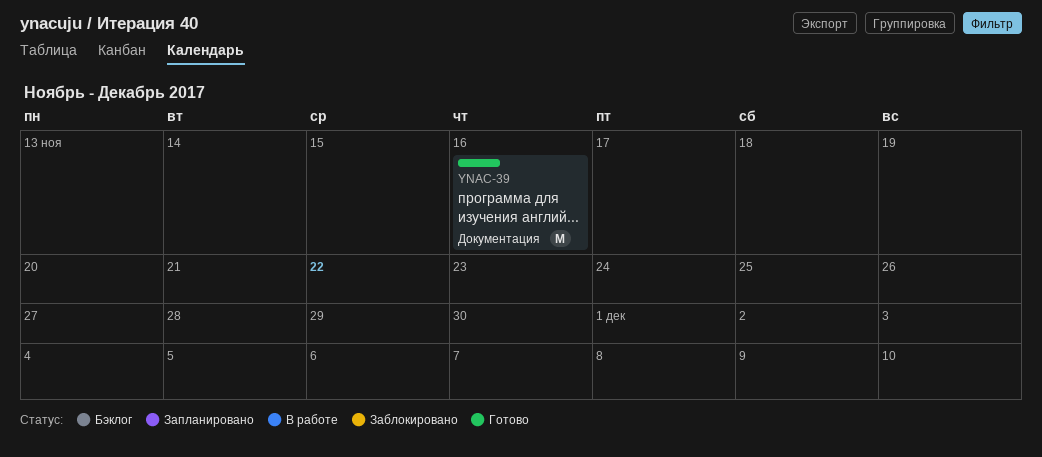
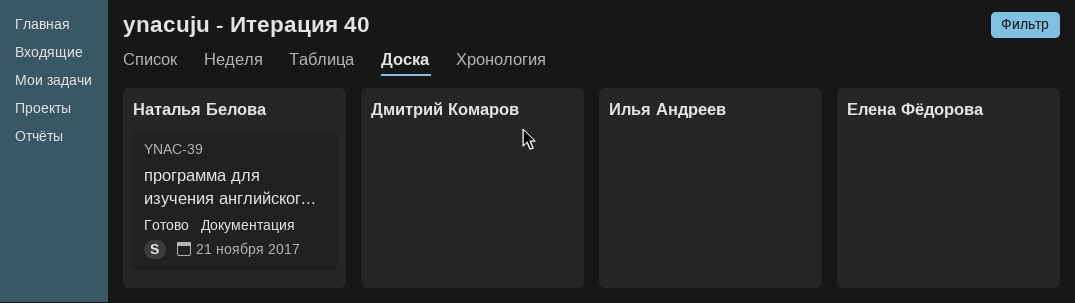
YNAC-39, estimate: M -> S
YNAC-39, due: Nov 16 -> Nov 21

